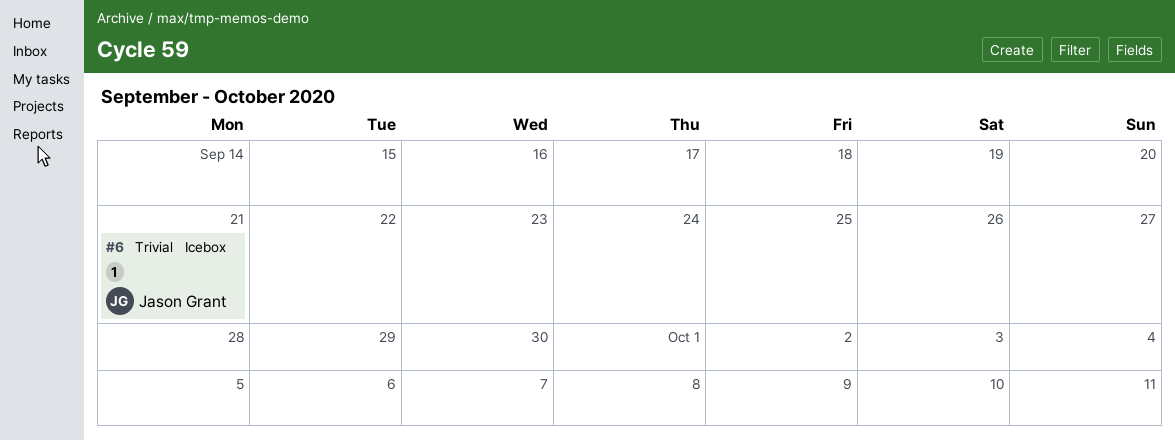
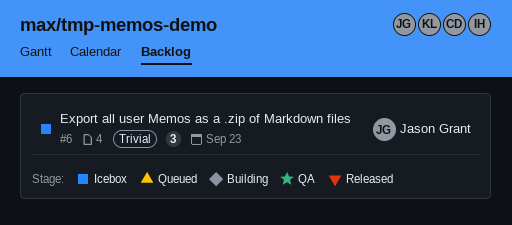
#6, estimate: 1 -> 3
#6, due: Sep 21 -> Sep 23

